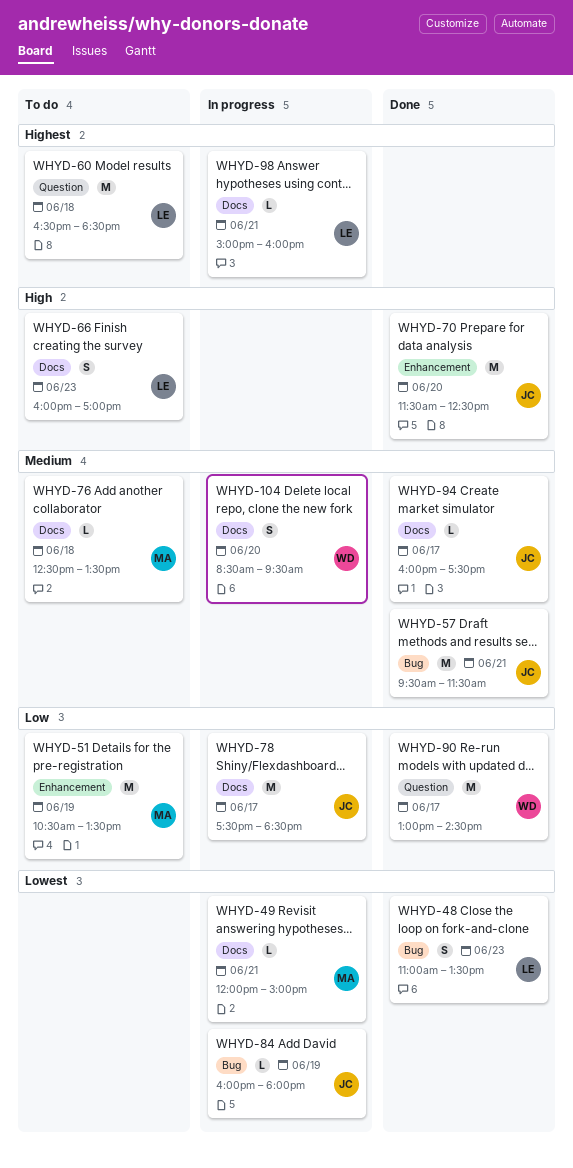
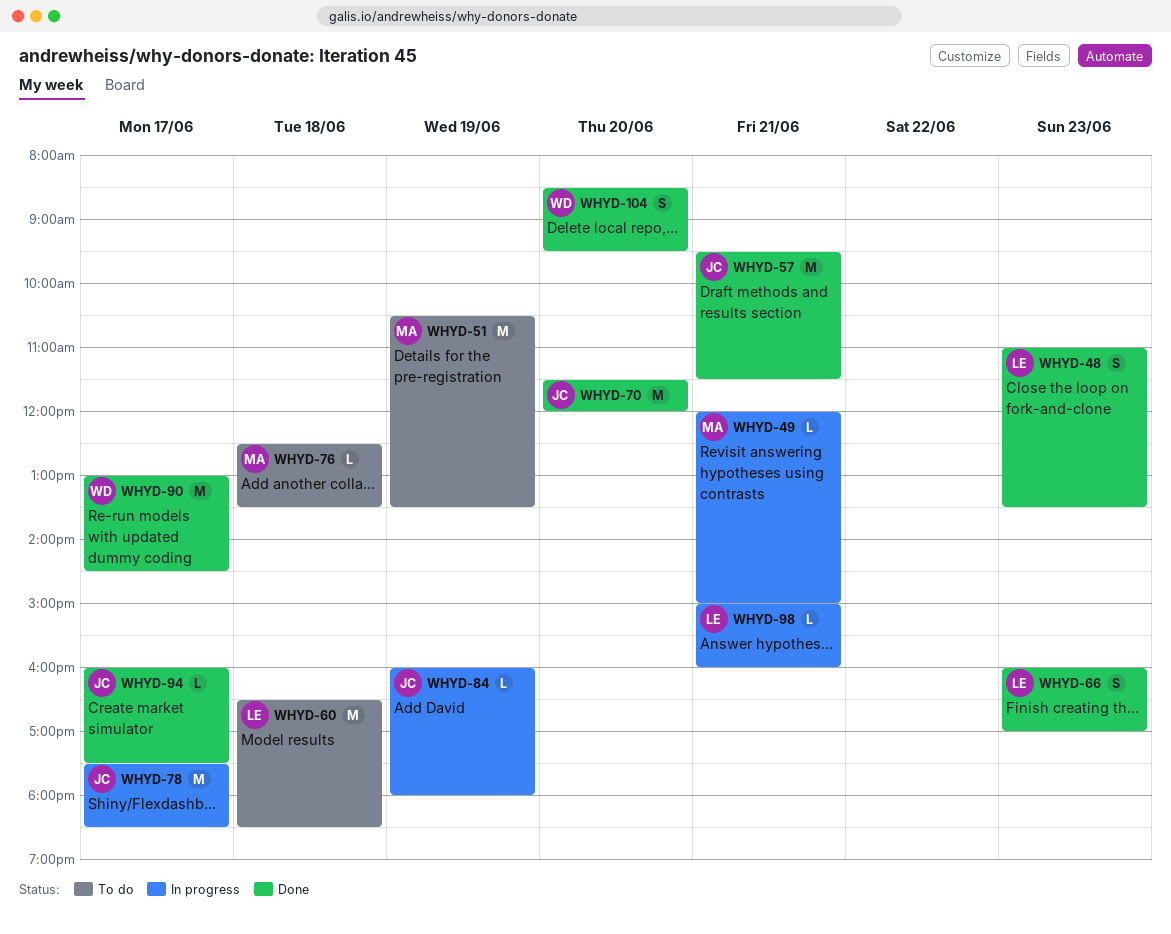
WHYD-66, status: To do -> Done
WHYD-70, ends: 12:30 -> 12:00
WHYD-104, status: In progress -> Done

